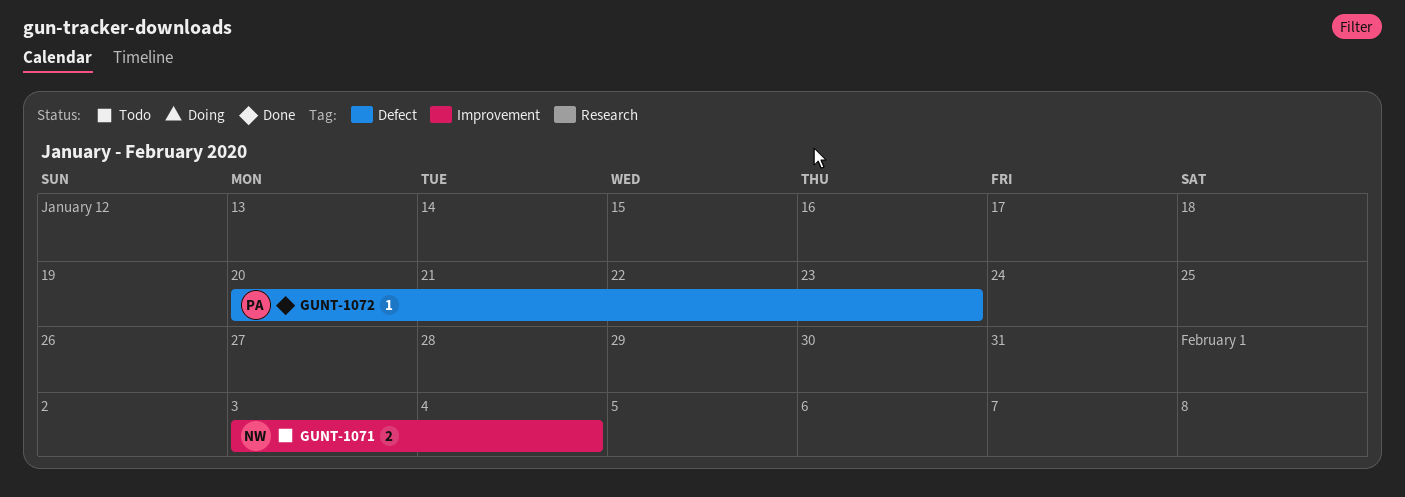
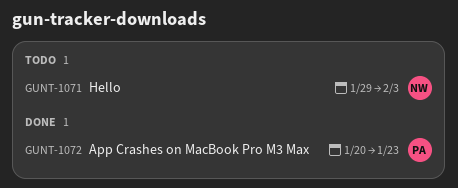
GUNT-1071, start: Feb 3 -> Jan 29
GUNT-1071, due: Feb 4 -> Feb 3

